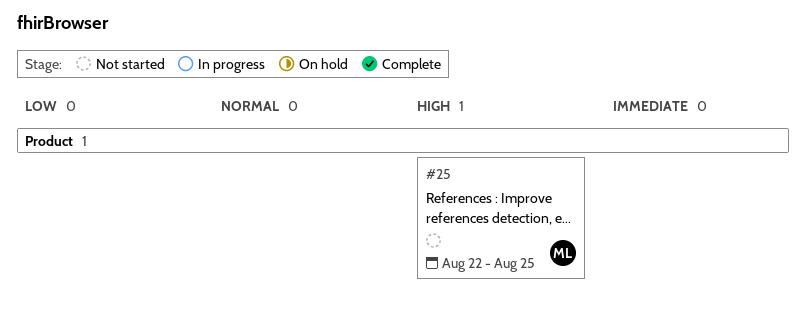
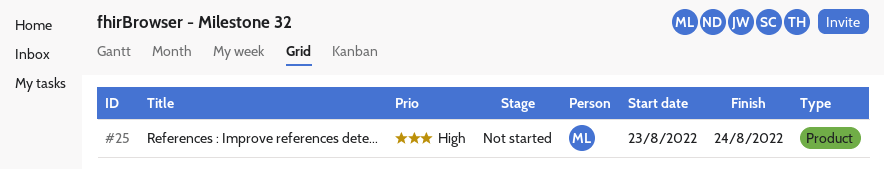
#25, start: Aug 22 -> Aug 23
#25, due: Aug 25 -> Aug 24

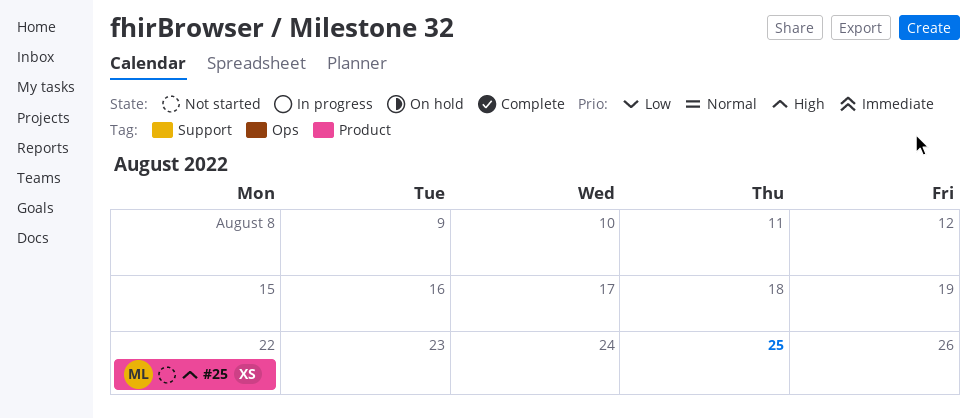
#25, start: Aug 23 -> Aug 22
#25, due: Aug 24 -> Aug 22

